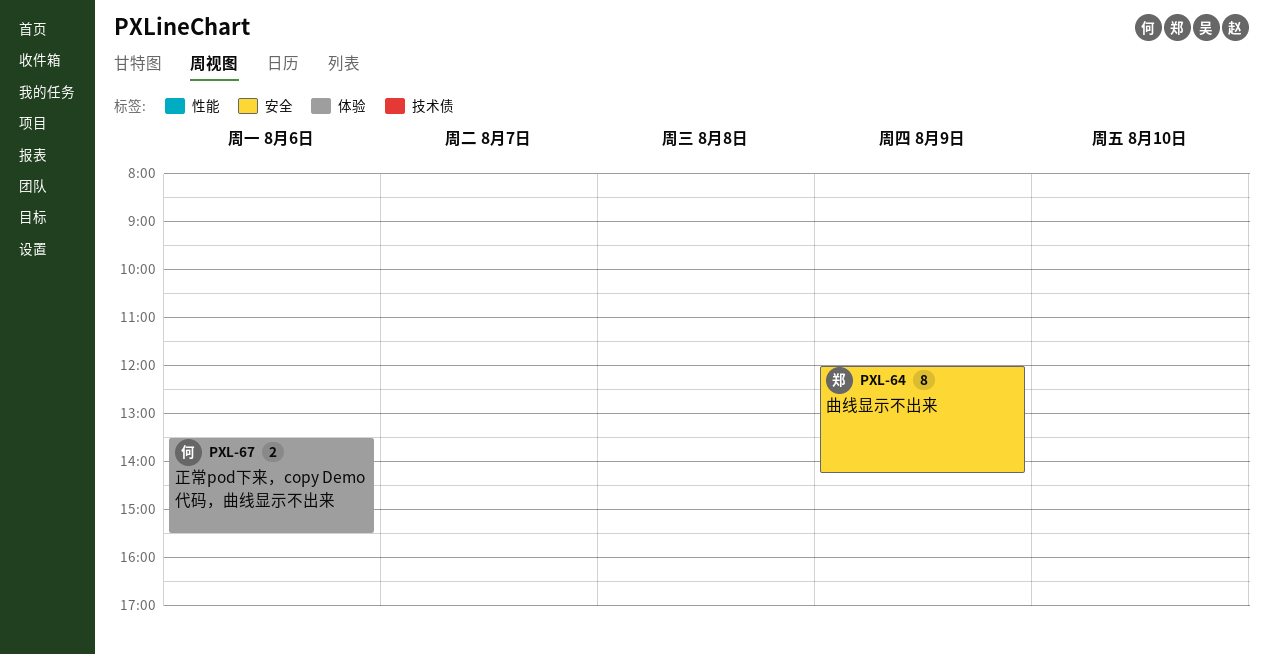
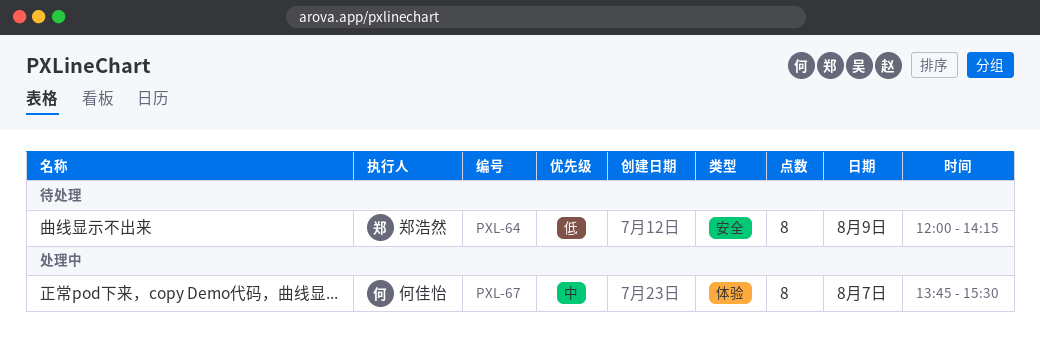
PXL-67, estimate: 2 -> 8
PXL-67, day: Aug 6 -> Aug 7
PXL-67, begins: 13:30 -> 13:45

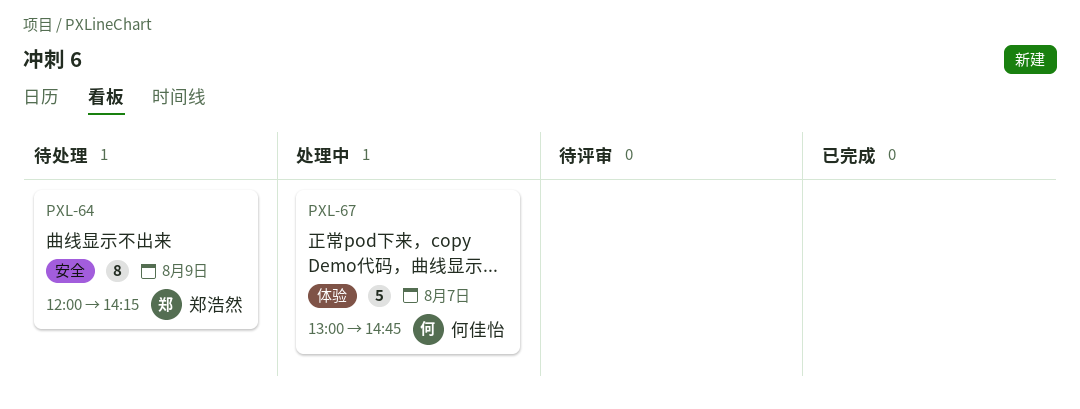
PXL-67, estimate: 8 -> 5
PXL-67, begins: 13:45 -> 13:00
PXL-67, ends: 15:30 -> 14:45

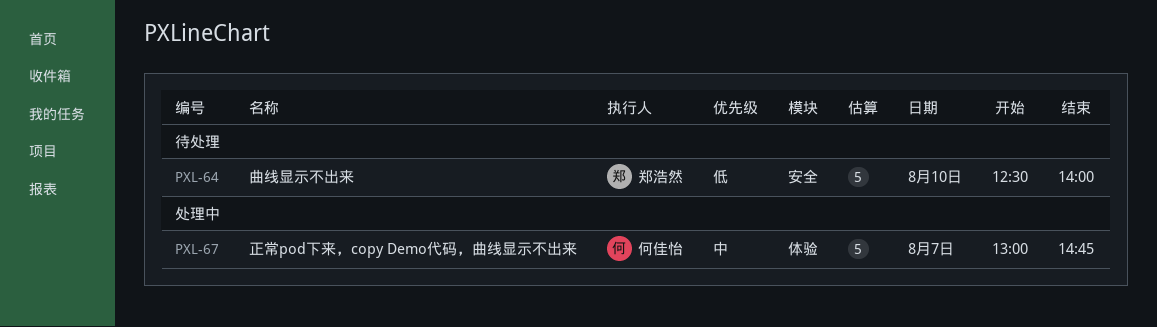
PXL-64, estimate: 8 -> 5
PXL-64, day: Aug 9 -> Aug 10
PXL-64, begins: 12:00 -> 12:30
PXL-64, ends: 14:15 -> 14:00

